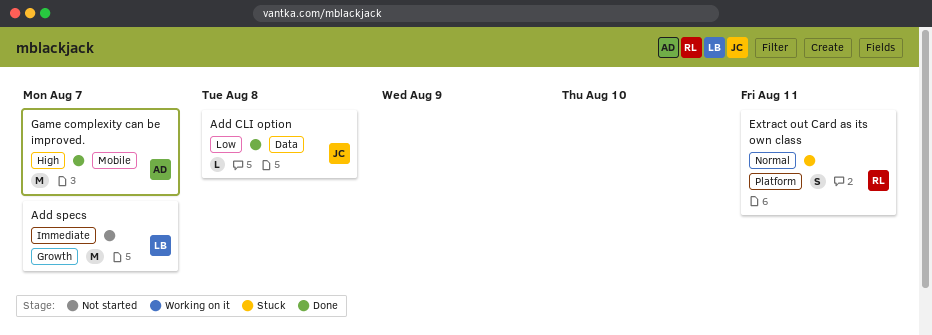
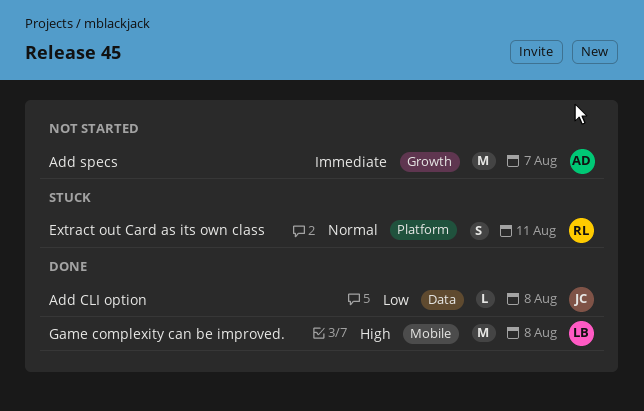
Add specs, owner: LB -> AD
Game complexity can be improved., owner: AD -> LB
Game complexity can be improved., due: Aug 7 -> Aug 8

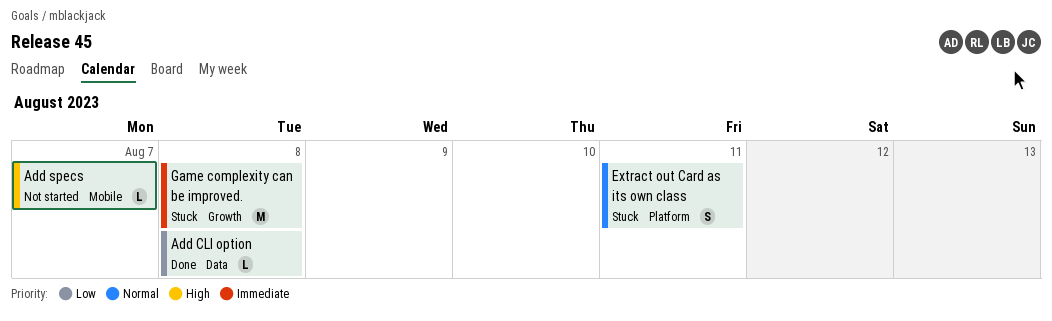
Add specs, priority: Immediate -> High
Add specs, label: Growth -> Mobile
Add specs, estimate: M -> L
Game complexity can be improved., status: Done -> Stuck
Game complexity can be improved., priority: High -> Immediate
Game complexity can be improved., label: Mobile -> Growth

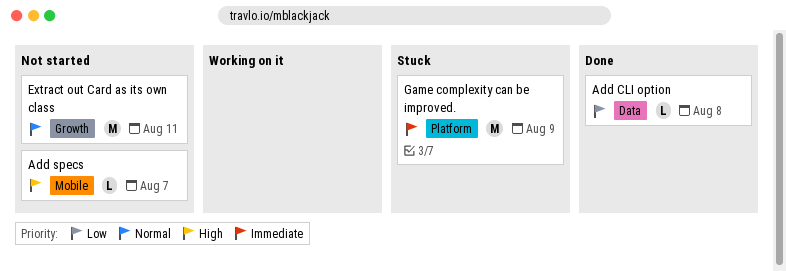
Extract out Card as its own class, status: Stuck -> Not started
Extract out Card as its own class, label: Platform -> Growth
Extract out Card as its own class, estimate: S -> M
Game complexity can be improved., label: Growth -> Platform
Game complexity can be improved., due: Aug 8 -> Aug 9

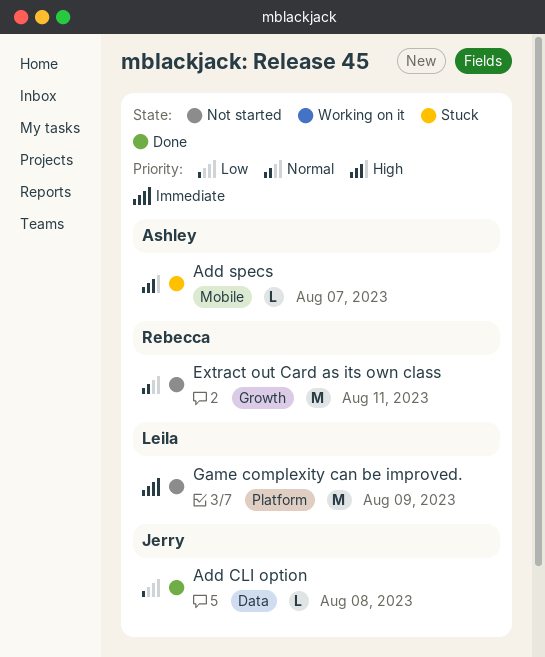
Add specs, status: Not started -> Stuck
Game complexity can be improved., status: Stuck -> Not started

